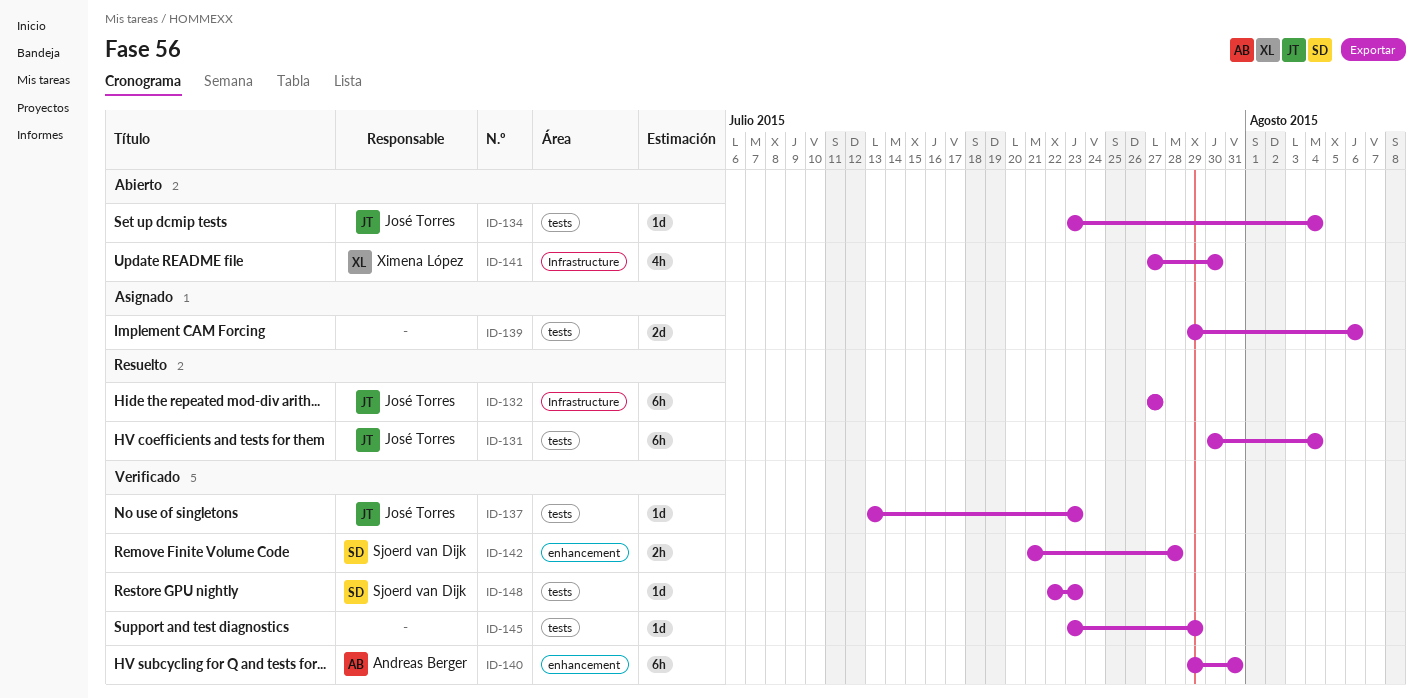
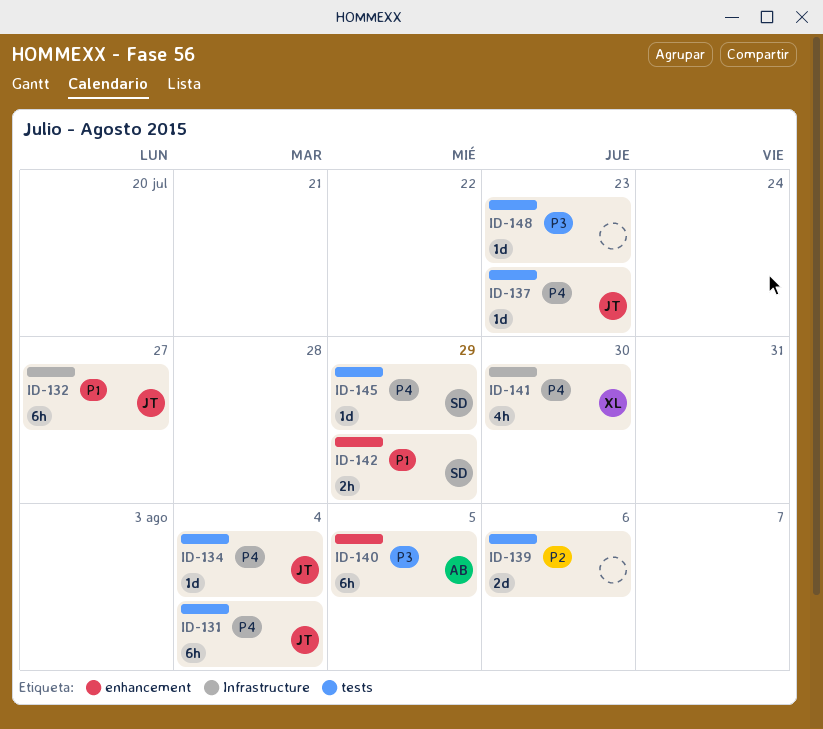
ID-140, due: Jul 31 -> Aug 5
ID-142, due: Jul 28 -> Jul 29
ID-145, owner: none -> Sjoerd van Dijk
ID-148, owner: Sjoerd van Dijk -> none

